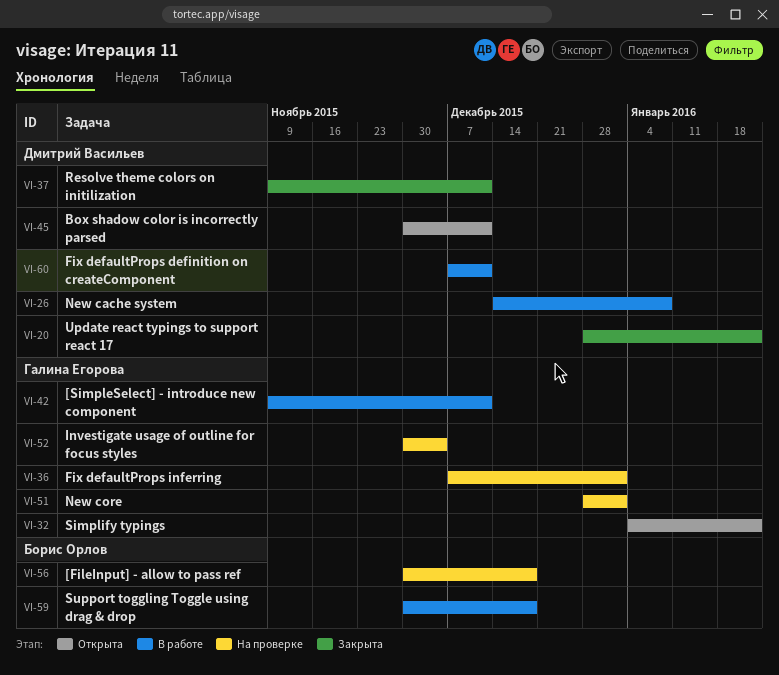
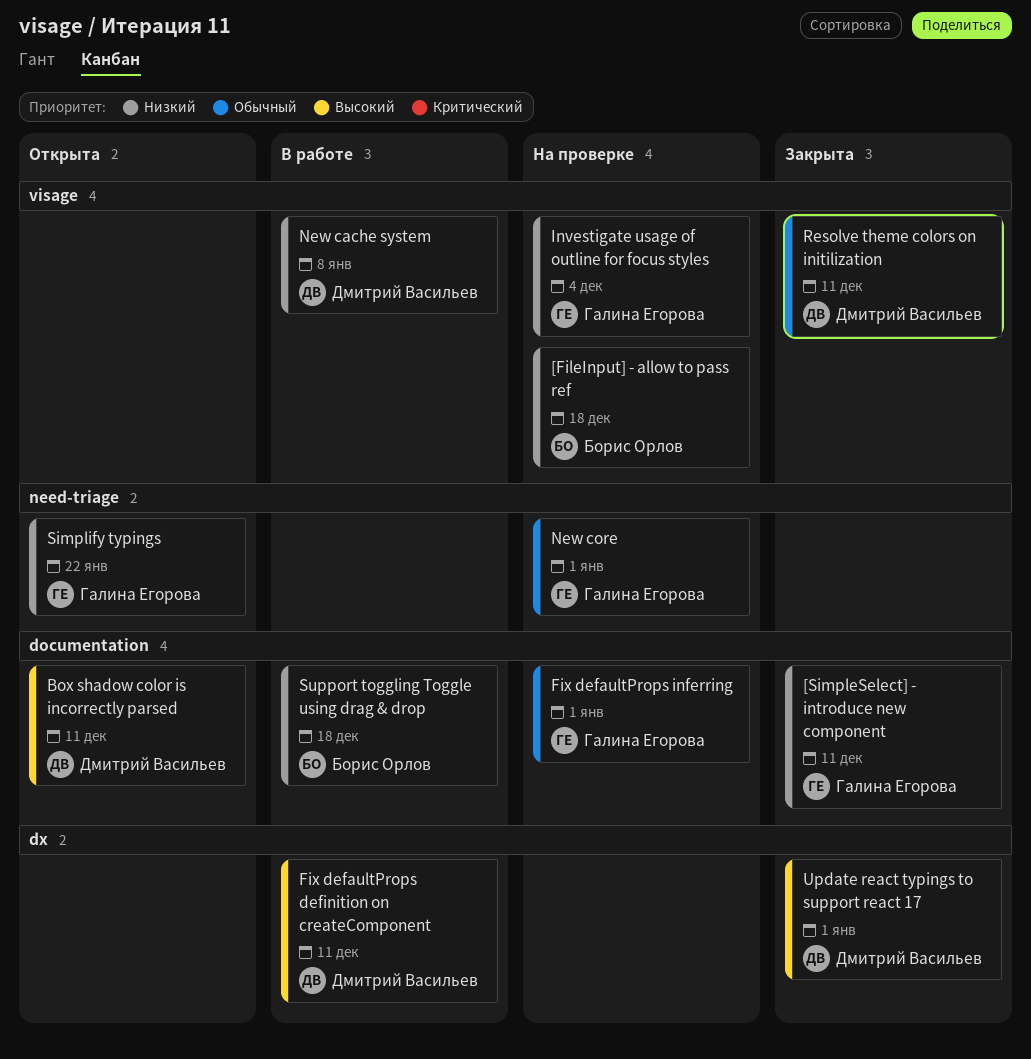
[SimpleSelect] - introduce new component, status: В работе -> Закрыта
Update react typings to support react 17, due: Jan 22 -> Jan 1

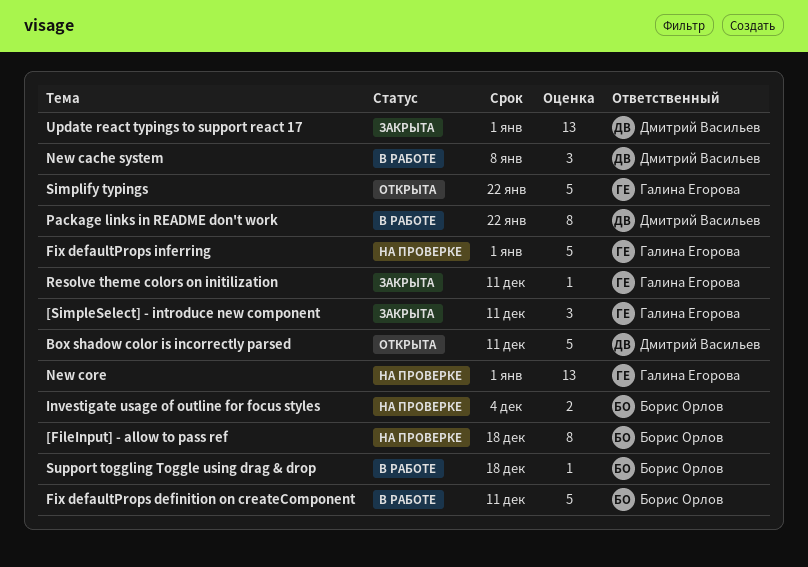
Fix defaultProps definition on createComponent, owner: Дмитрий Васильев -> Борис Орлов
Investigate usage of outline for focus styles, owner: Галина Егорова -> Борис Орлов
Package links in README don't work: none -> present
Resolve theme colors on initilization, owner: Дмитрий Васильев -> Галина Егорова

